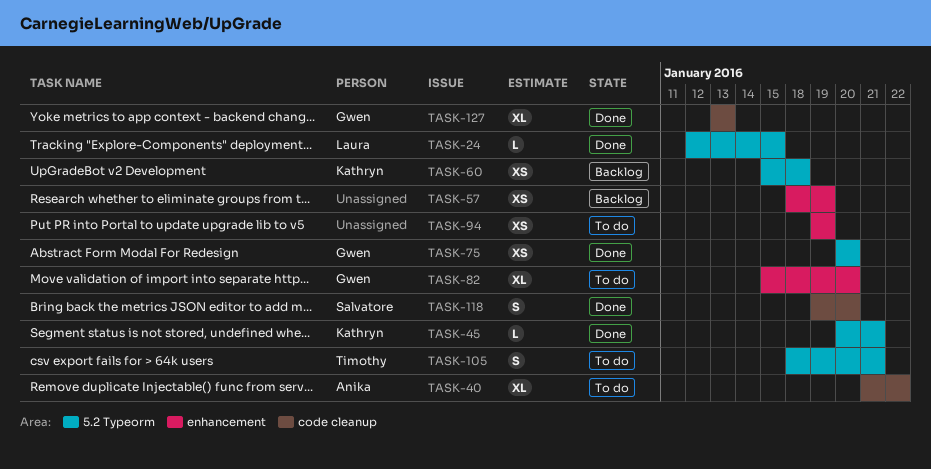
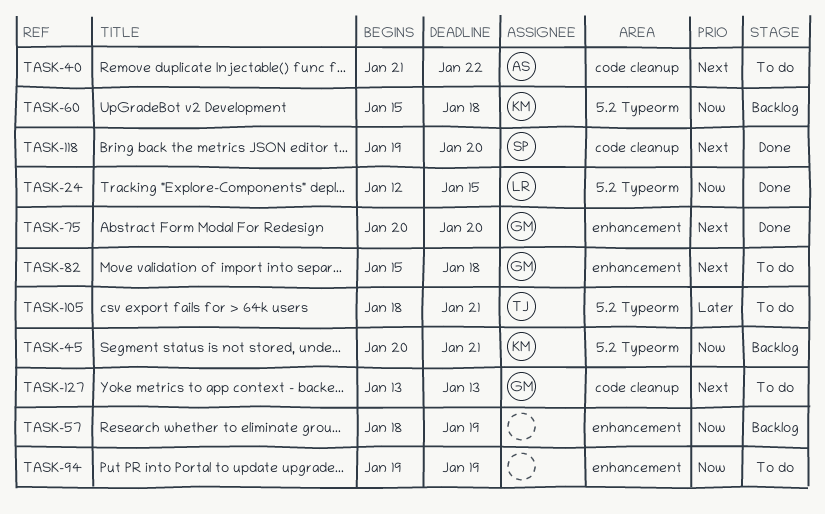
TASK-45, status: Done -> Backlog
TASK-75, label: 5.2 Typeorm -> enhancement
TASK-82, due: Jan 20 -> Jan 18
TASK-127, status: Done -> To do

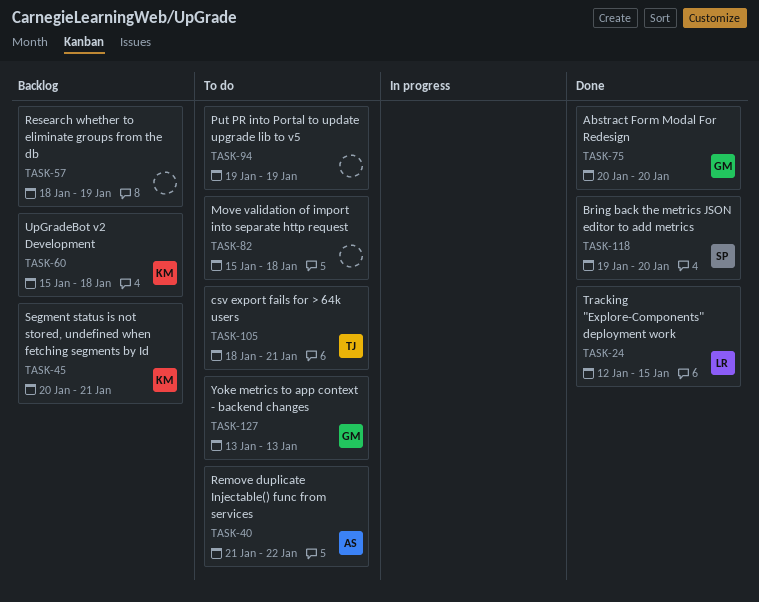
TASK-82, owner: GM -> none

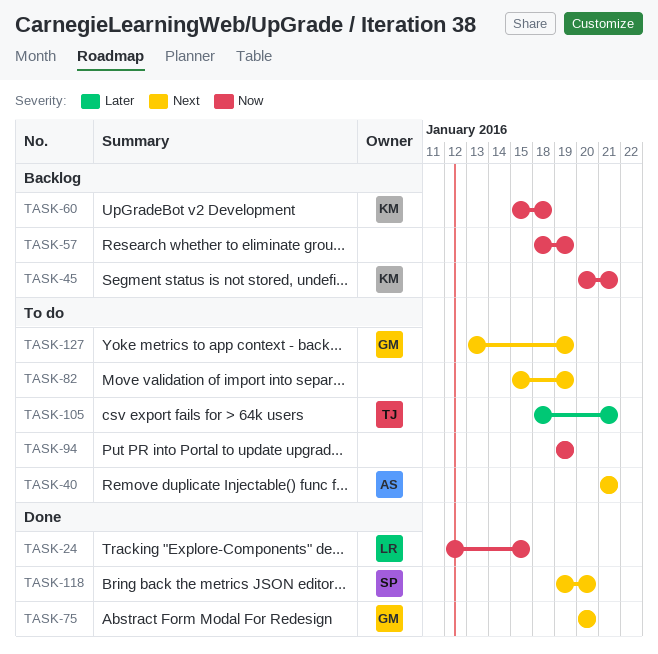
TASK-40, due: Jan 22 -> Jan 21
TASK-82, due: Jan 18 -> Jan 19
TASK-127, due: Jan 13 -> Jan 19

